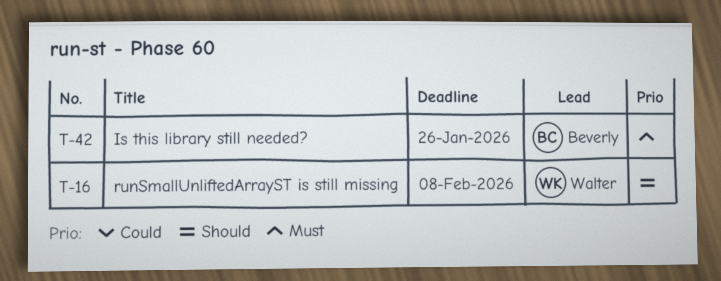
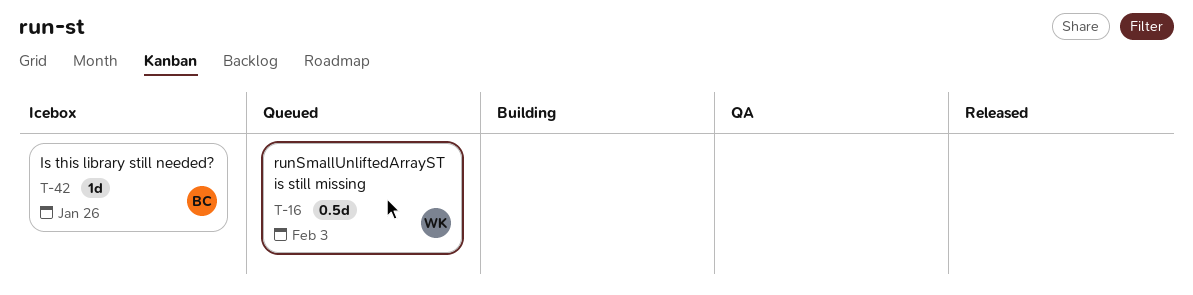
T-16, due: Feb 8 -> Feb 3

